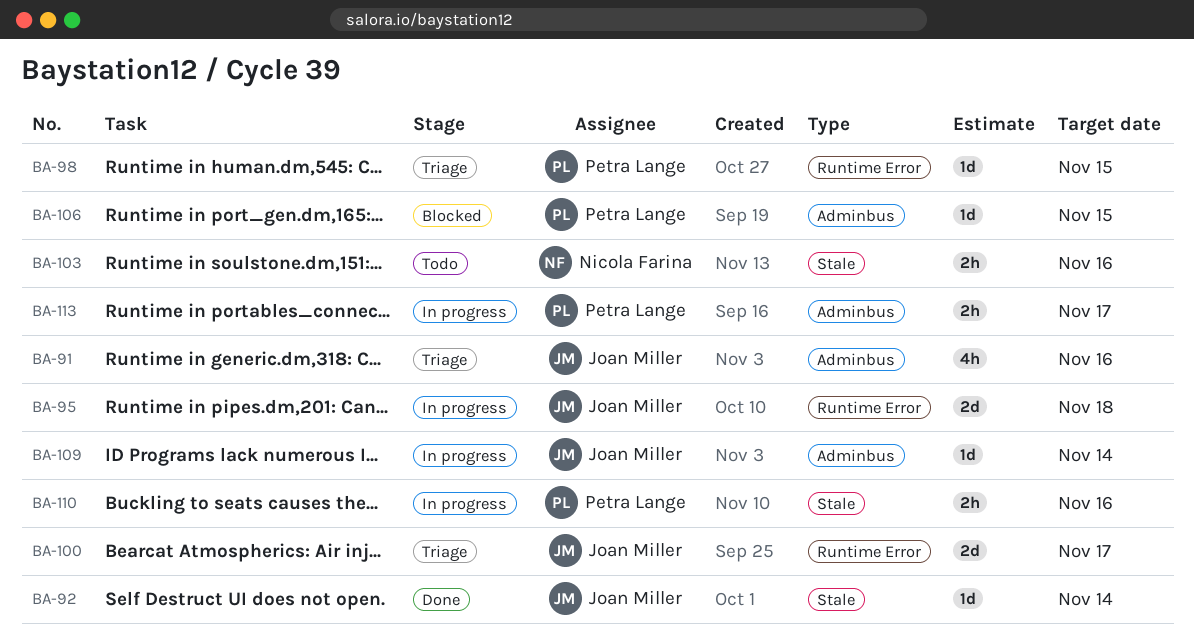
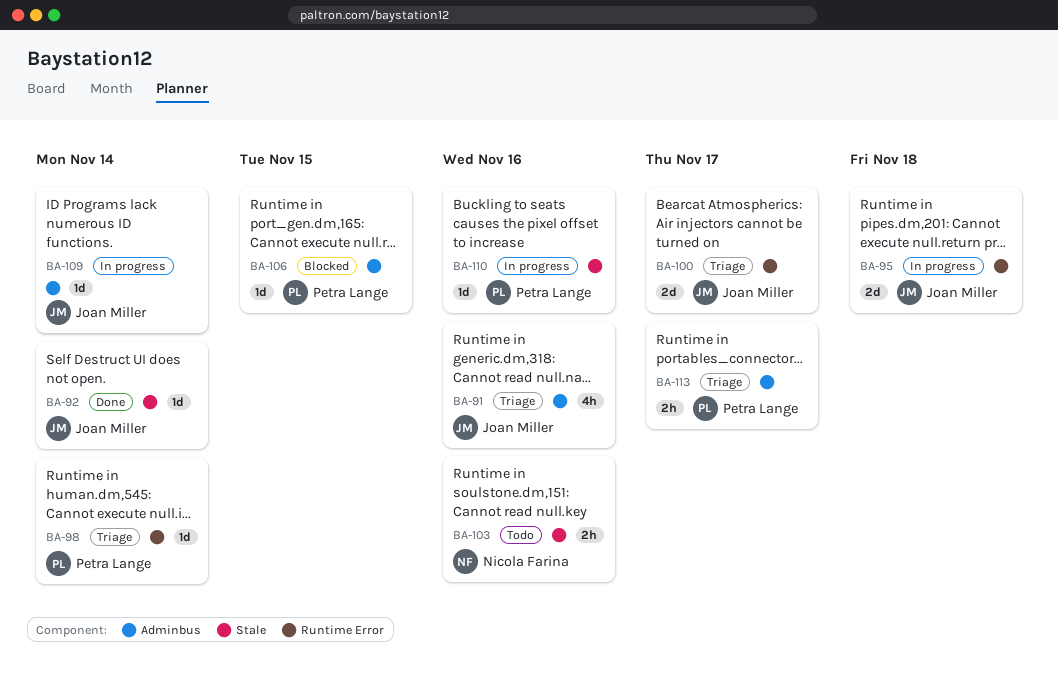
BA-98, due: Nov 15 -> Nov 14
BA-110, estimate: 2h -> 1d
BA-113, status: In progress -> Triage

